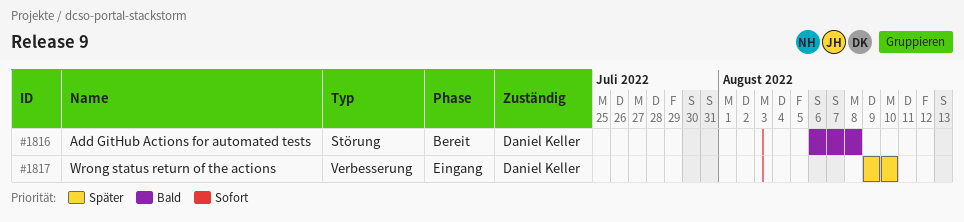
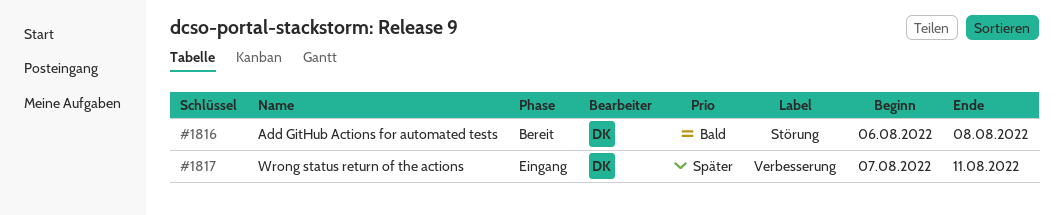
#1817, start: Aug 9 -> Aug 7
#1817, due: Aug 10 -> Aug 11

